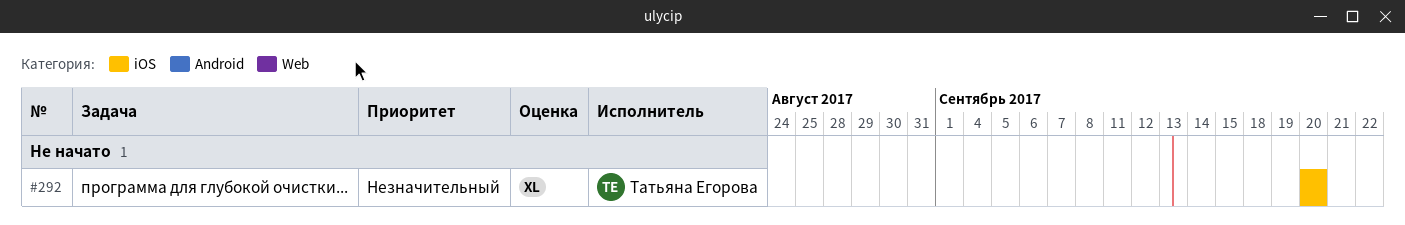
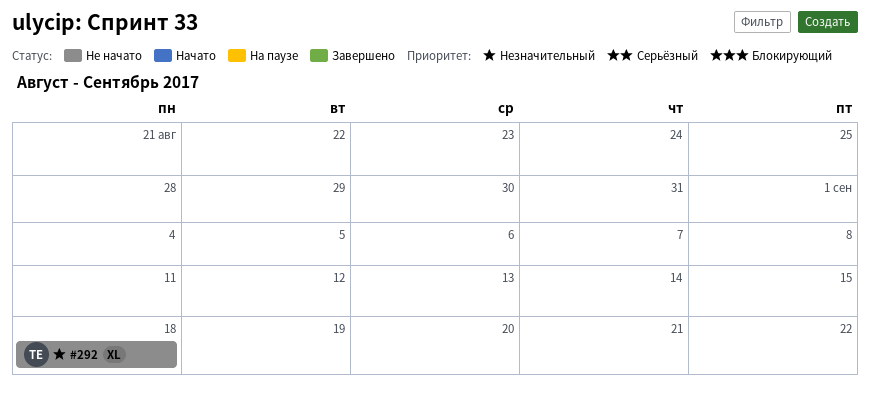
#292, start: Sep 20 -> Sep 18
#292, due: Sep 20 -> Sep 18

